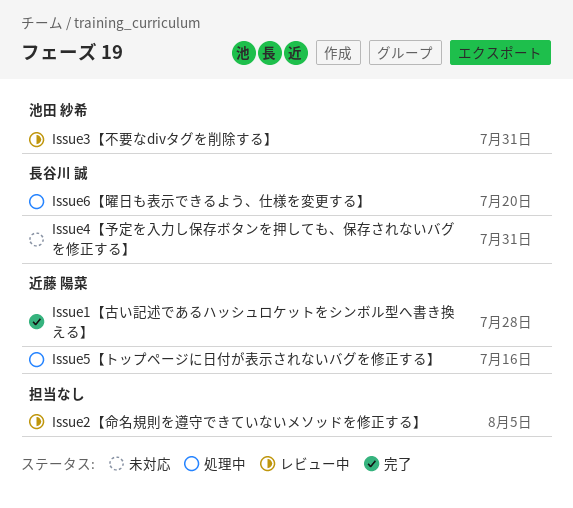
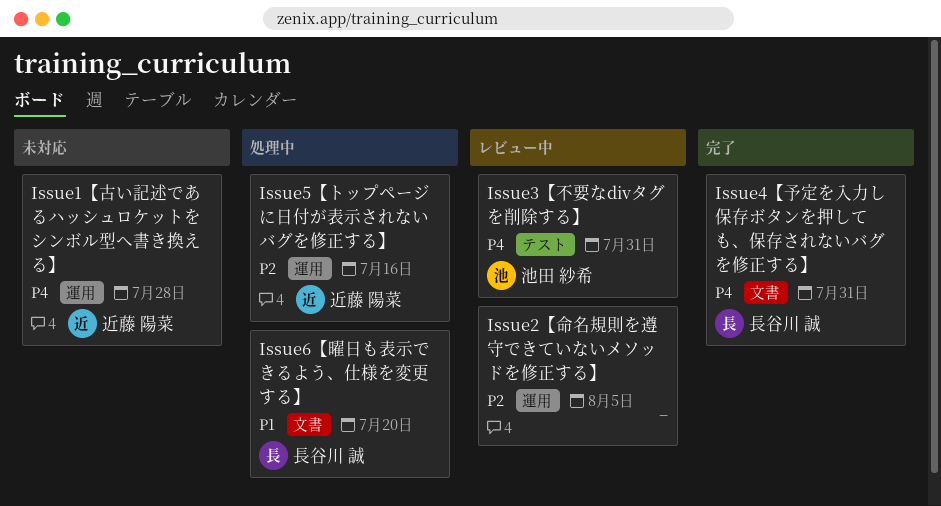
Issue1【古い記述であるハッシュロケットをシンボル型へ書き換える】, status: 完了 -> 未対応
Issue4【予定を入力し保存ボタンを押しても、保存されないバグを修正する】, status: 未対応 -> 完了

